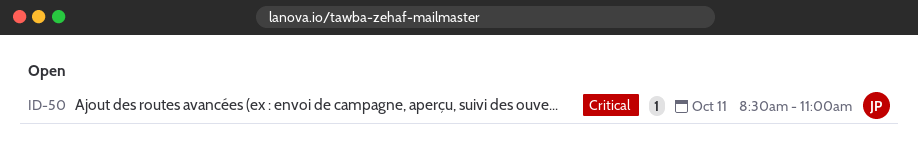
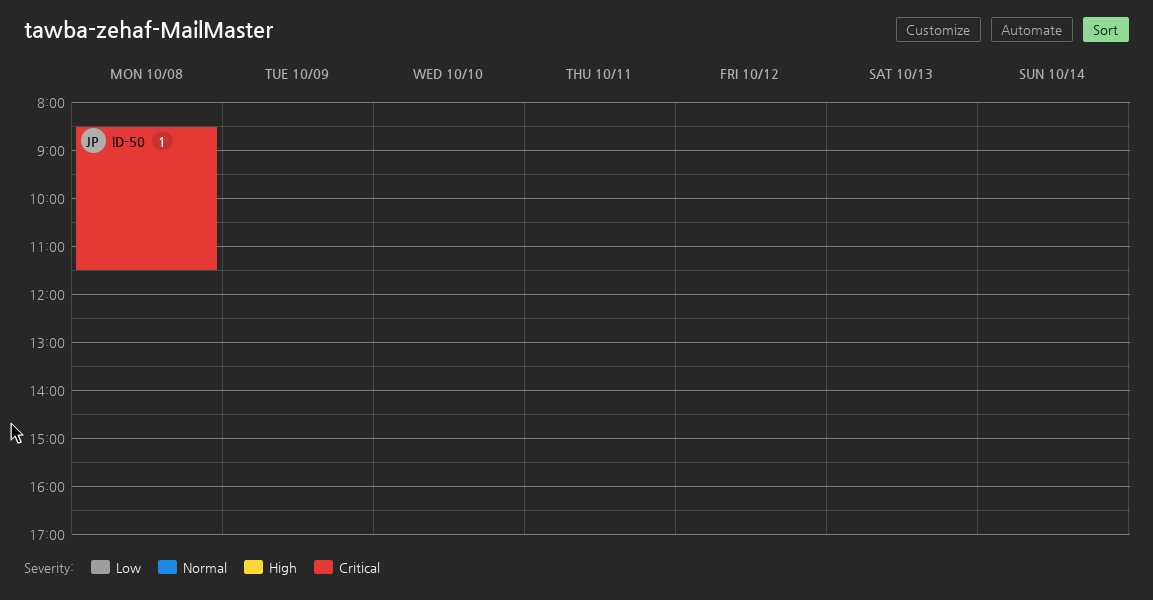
ID-50, day: Oct 11 -> Oct 8
ID-50, ends: 11:00 -> 11:30

